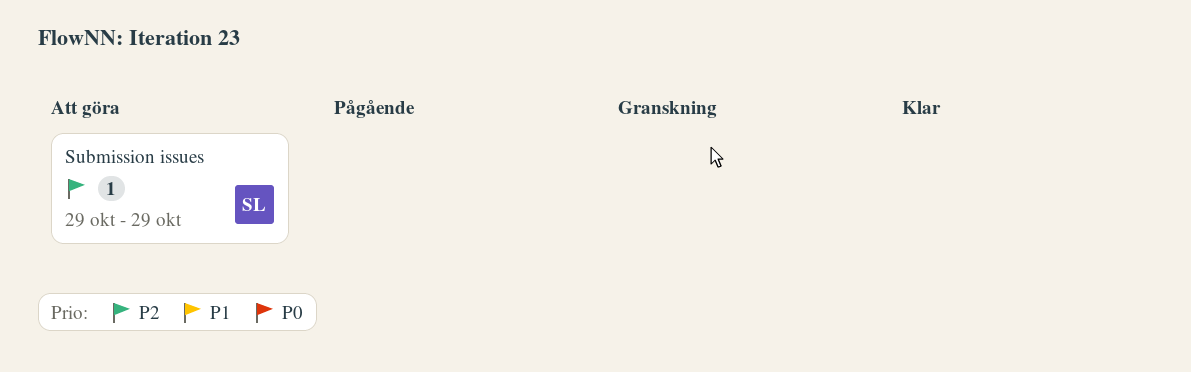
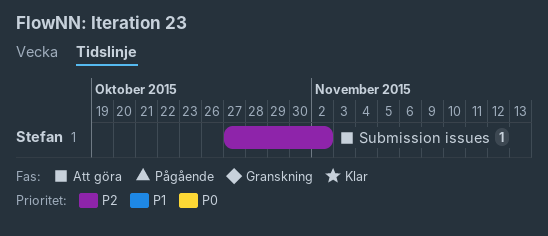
Submission issues, start: Oct 29 -> Oct 27
Submission issues, due: Oct 29 -> Nov 2

